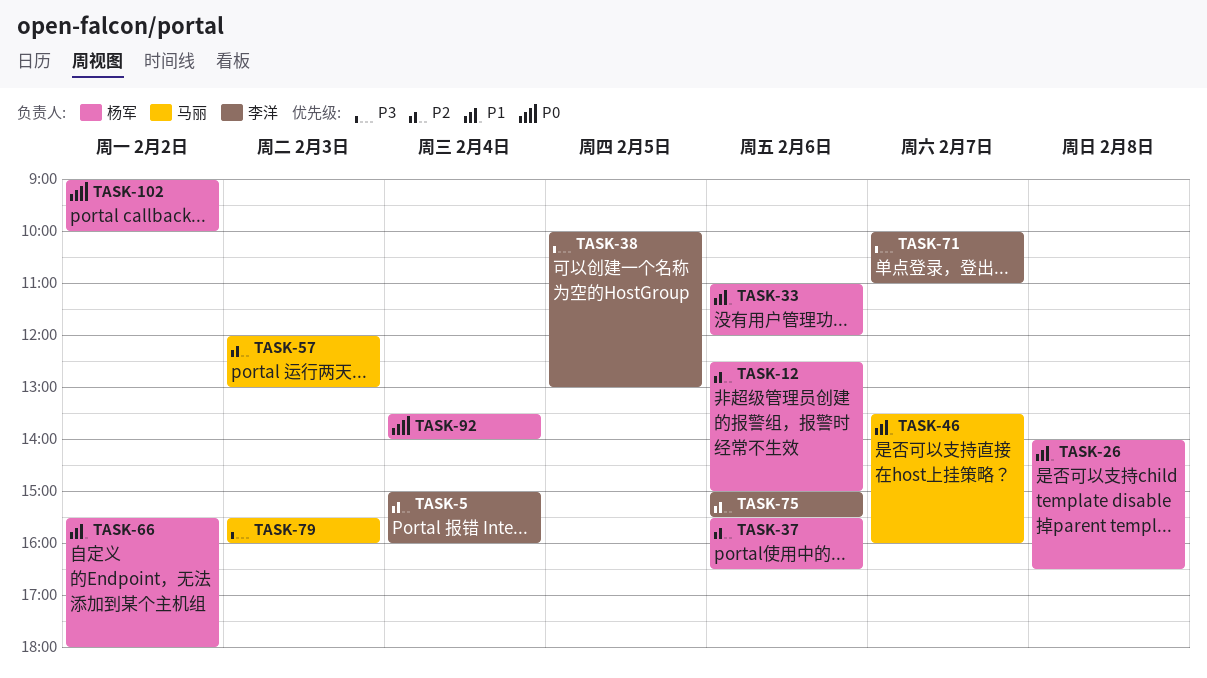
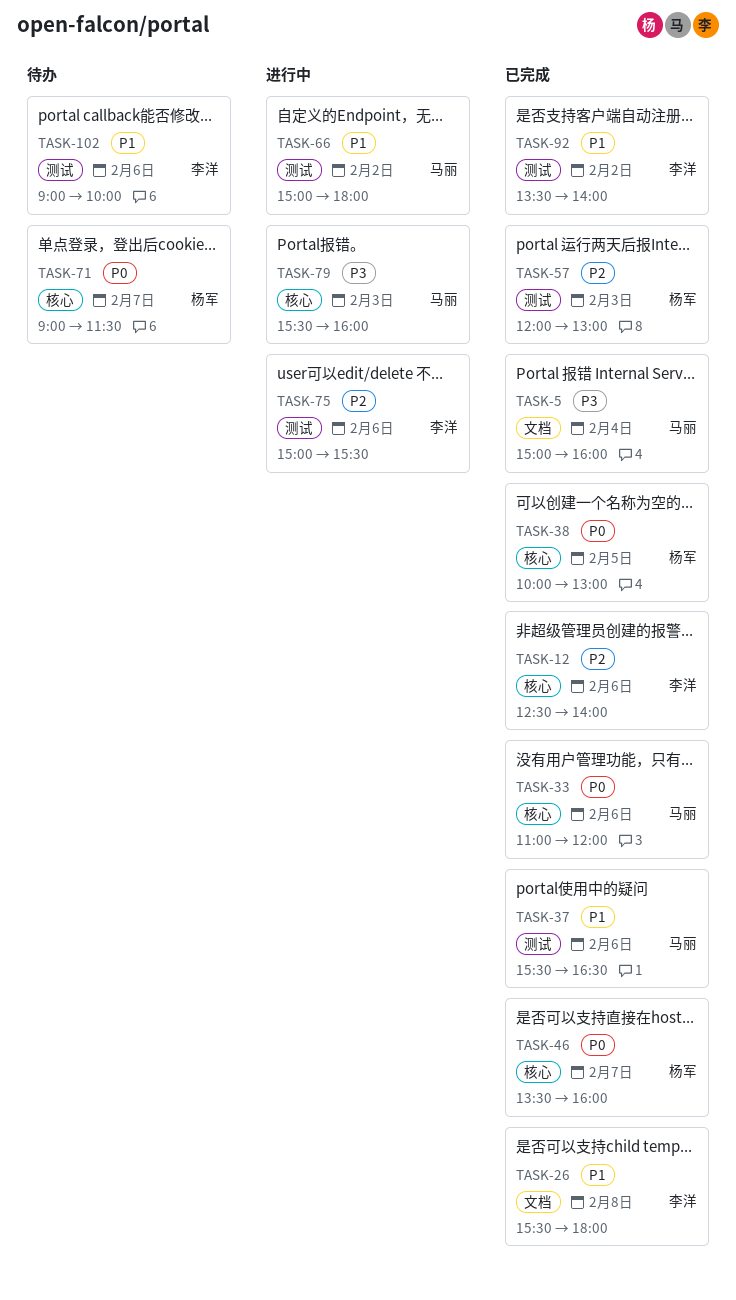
TASK-5, owner: 李洋 -> 马丽
TASK-5, priority: P2 -> P3
TASK-12, owner: 杨军 -> 李洋
TASK-12, ends: 15:00 -> 14:00
TASK-26, owner: 杨军 -> 李洋
TASK-26, begins: 14:00 -> 15:30
TASK-26, ends: 16:30 -> 18:00
TASK-33, owner: 杨军 -> 马丽
TASK-33, priority: P1 -> P0
TASK-37, owner: 杨军 -> 马丽
TASK-37, priority: P2 -> P1
TASK-38, owner: 李洋 -> 杨军
TASK-38, priority: P3 -> P0
TASK-46, owner: 马丽 -> 杨军
TASK-46, priority: P1 -> P0
TASK-57, owner: 马丽 -> 杨军
TASK-66, owner: 杨军 -> 马丽
TASK-66, begins: 15:30 -> 15:00
TASK-71, owner: 李洋 -> 杨军
TASK-71, priority: P3 -> P0
TASK-71, begins: 10:00 -> 09:00
TASK-71, ends: 11:00 -> 11:30
TASK-92, owner: 杨军 -> 李洋
TASK-92, priority: P0 -> P1
TASK-92, day: Feb 4 -> Feb 2
TASK-102, owner: 杨军 -> 李洋
TASK-102, priority: P0 -> P1
TASK-102, day: Feb 2 -> Feb 6

